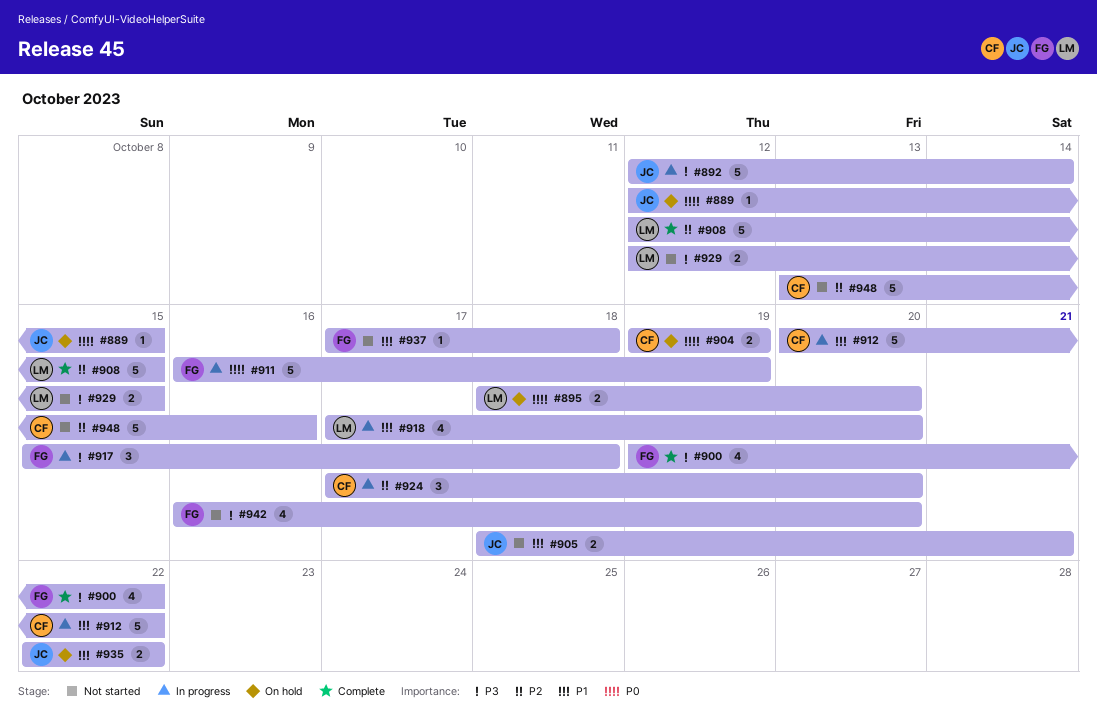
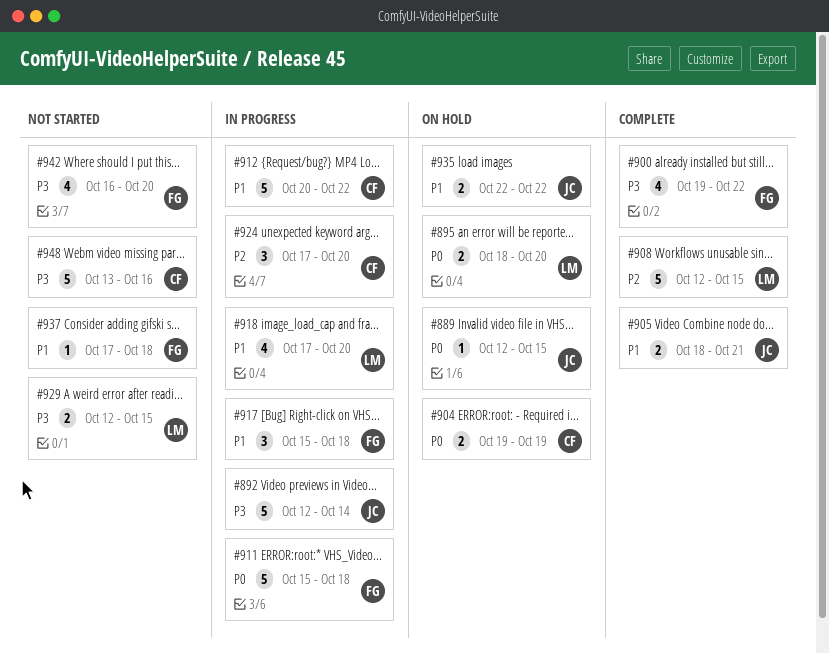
#905, status: Not started -> Complete
#911, start: Oct 16 -> Oct 15
#911, due: Oct 19 -> Oct 18
#917, priority: P3 -> P1
#948, priority: P2 -> P3

